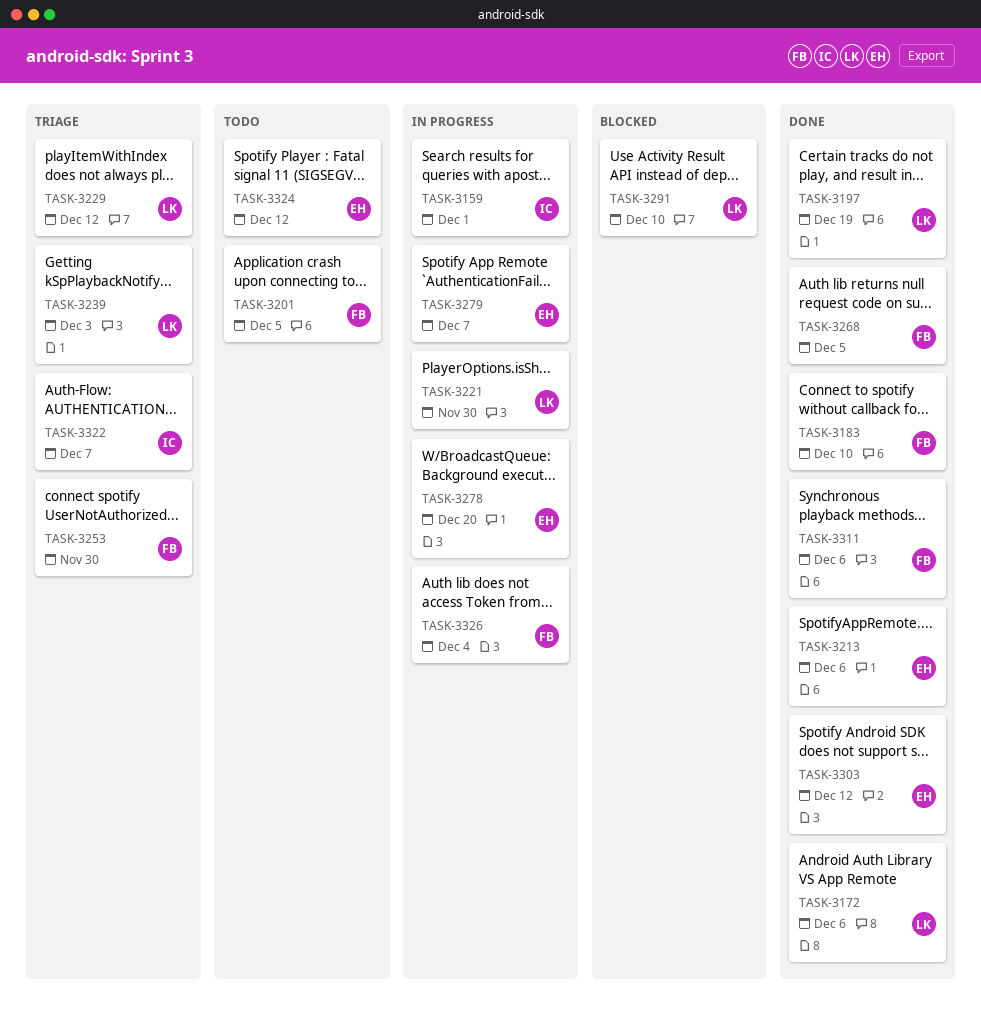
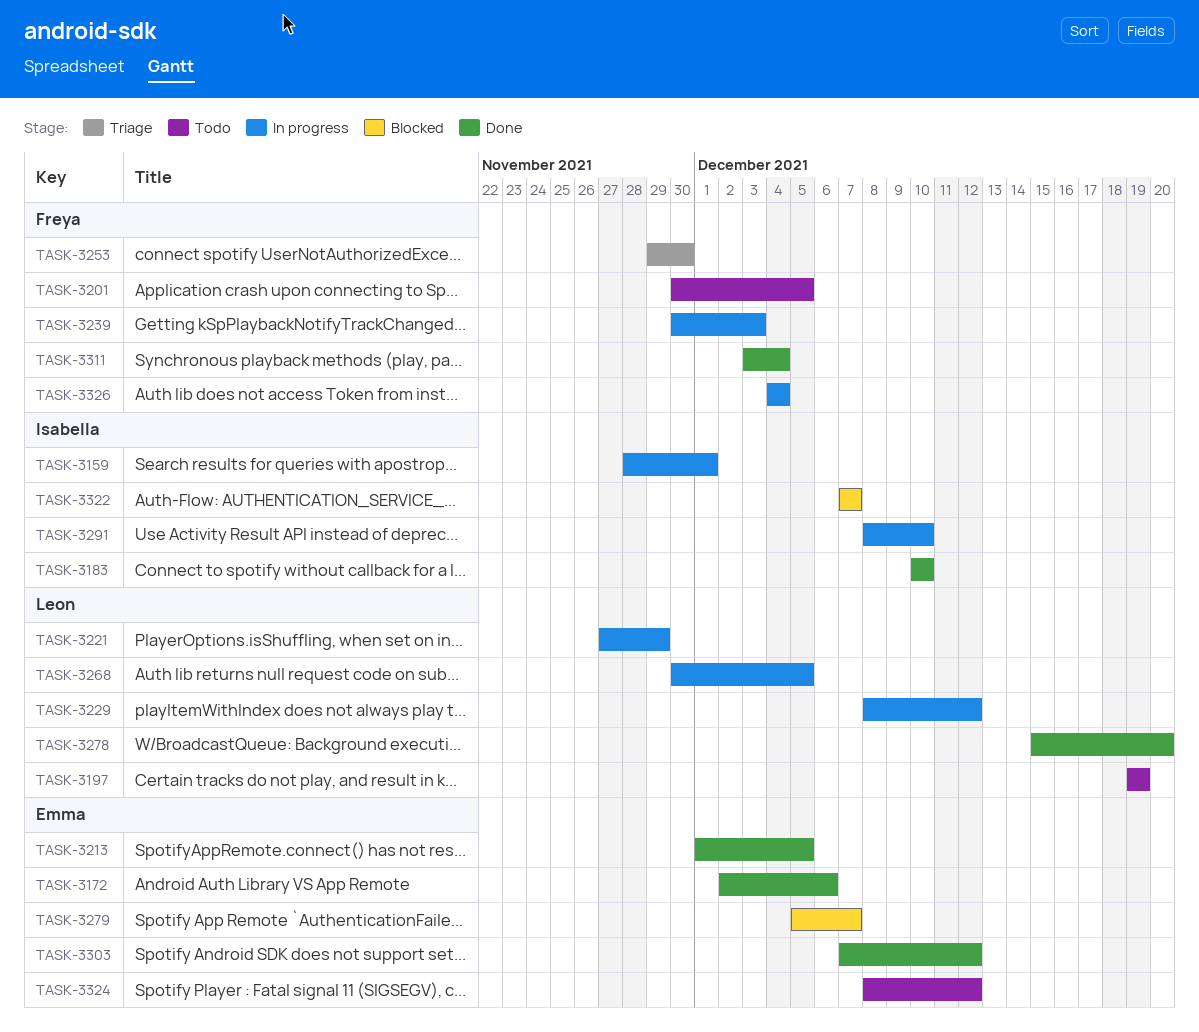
TASK-3172, owner: Leon -> Emma
TASK-3183, owner: Freya -> Isabella
TASK-3197, status: Done -> Todo
TASK-3213, due: Dec 6 -> Dec 5
TASK-3221, due: Nov 30 -> Nov 29
TASK-3229, status: Triage -> In progress
TASK-3239, status: Triage -> In progress
TASK-3239, owner: Leon -> Freya
TASK-3268, status: Done -> In progress
TASK-3268, owner: Freya -> Leon
TASK-3278, status: In progress -> Done
TASK-3278, owner: Emma -> Leon
TASK-3279, status: In progress -> Blocked
TASK-3291, status: Blocked -> In progress
TASK-3291, owner: Leon -> Isabella
TASK-3311, due: Dec 6 -> Dec 4
TASK-3322, status: Triage -> Blocked

